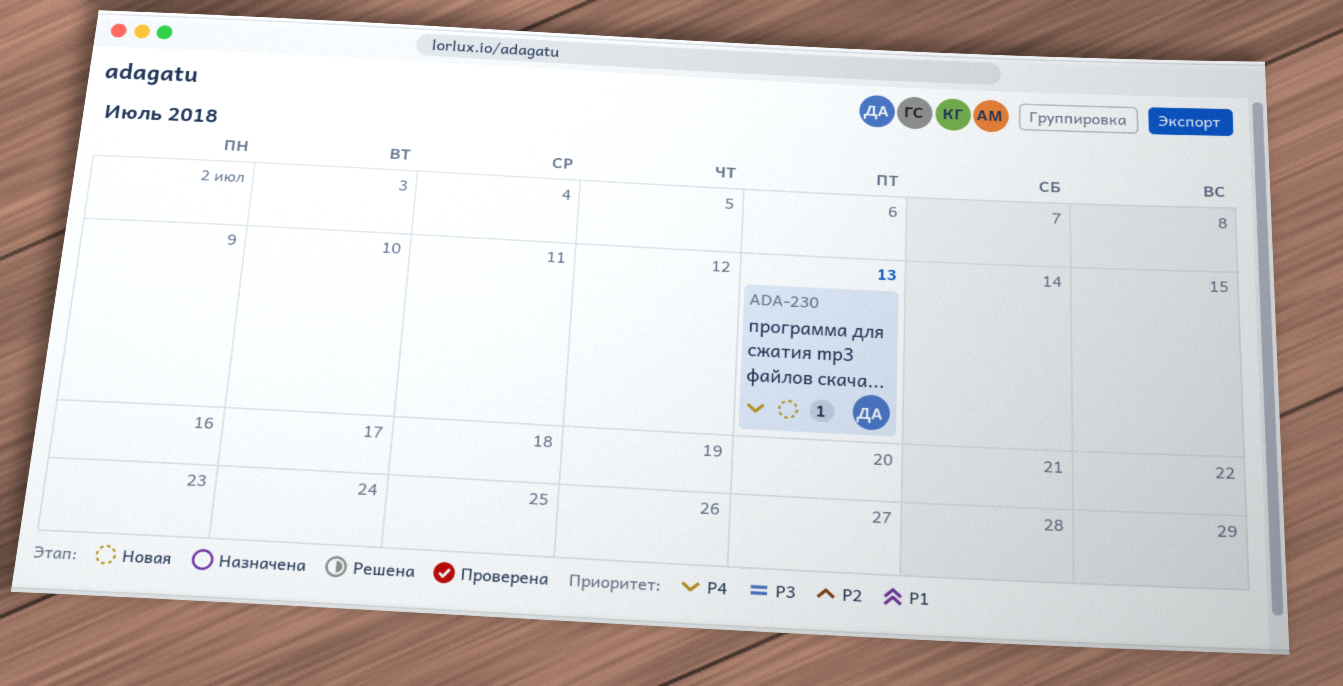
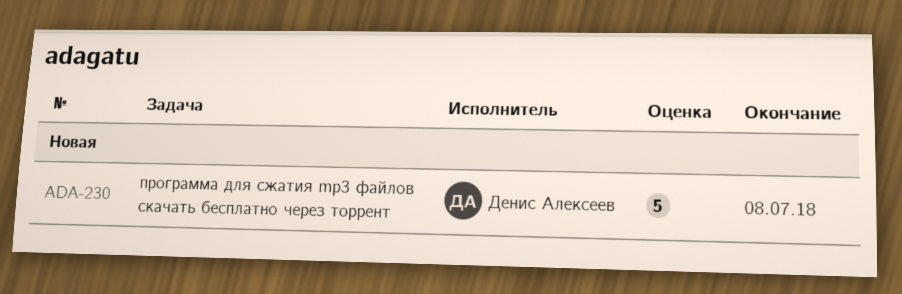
ADA-230, estimate: 1 -> 5
ADA-230, due: Jul 13 -> Jul 8

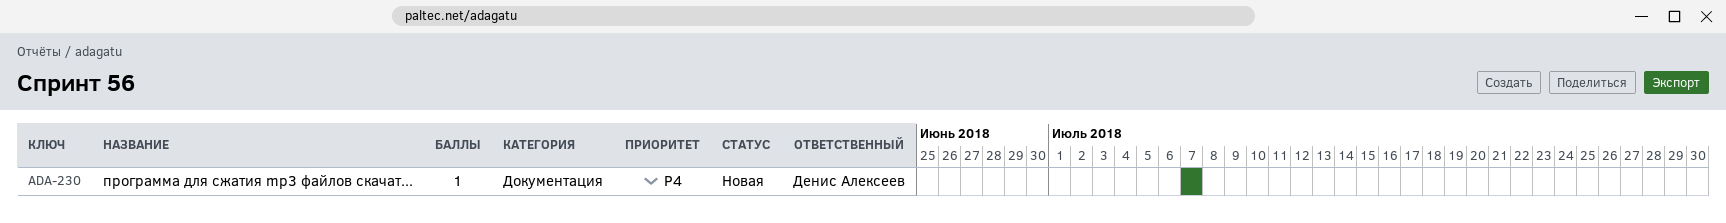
ADA-230, estimate: 5 -> 1
ADA-230, due: Jul 8 -> Jul 7

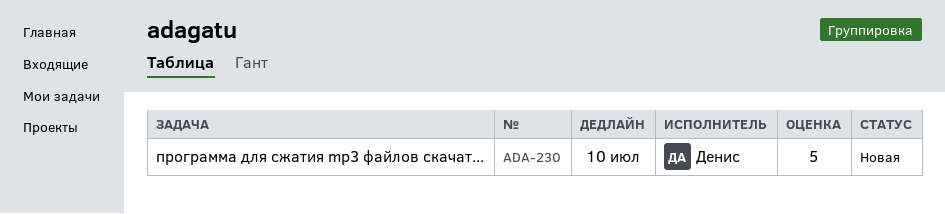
ADA-230, estimate: 1 -> 5
ADA-230, due: Jul 7 -> Jul 10

